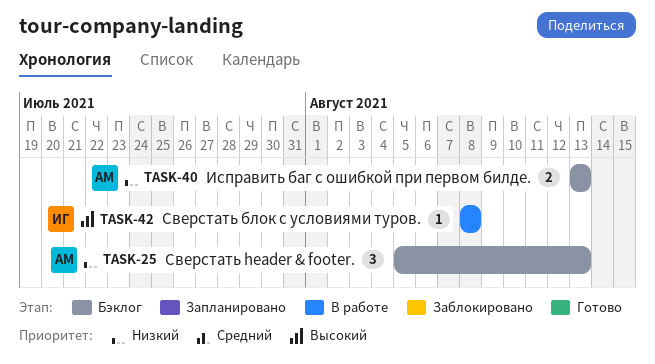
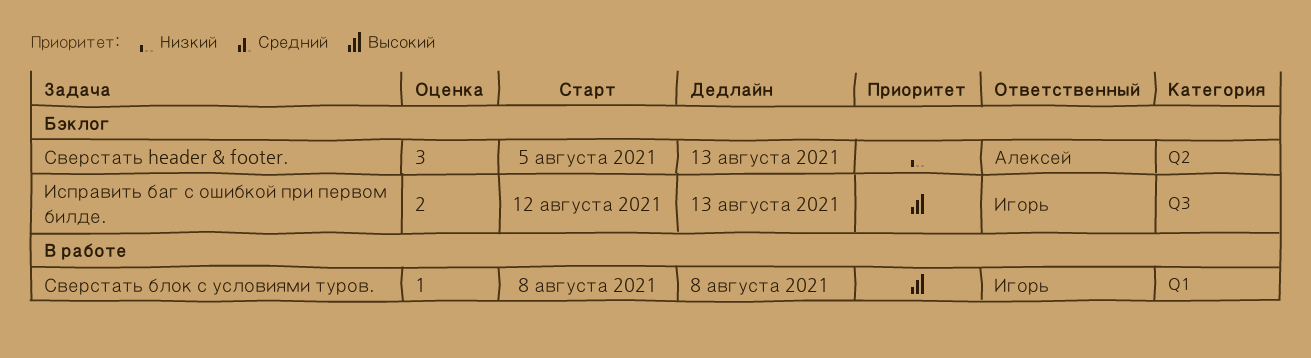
Исправить баг с ошибкой при первом билде., owner: Алексей -> Игорь
Исправить баг с ошибкой при первом билде., priority: Низкий -> Высокий
Исправить баг с ошибкой при первом билде., start: Aug 13 -> Aug 12

